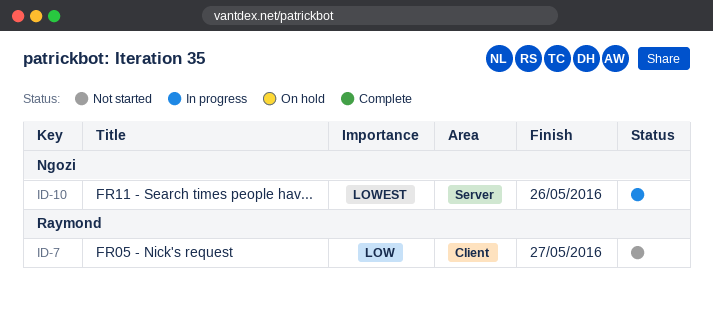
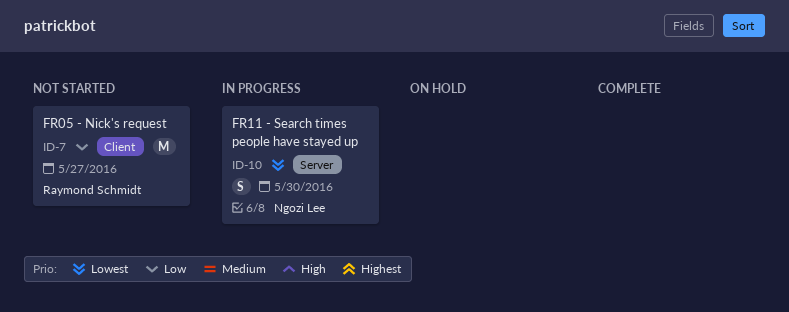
ID-10, due: May 26 -> May 30

